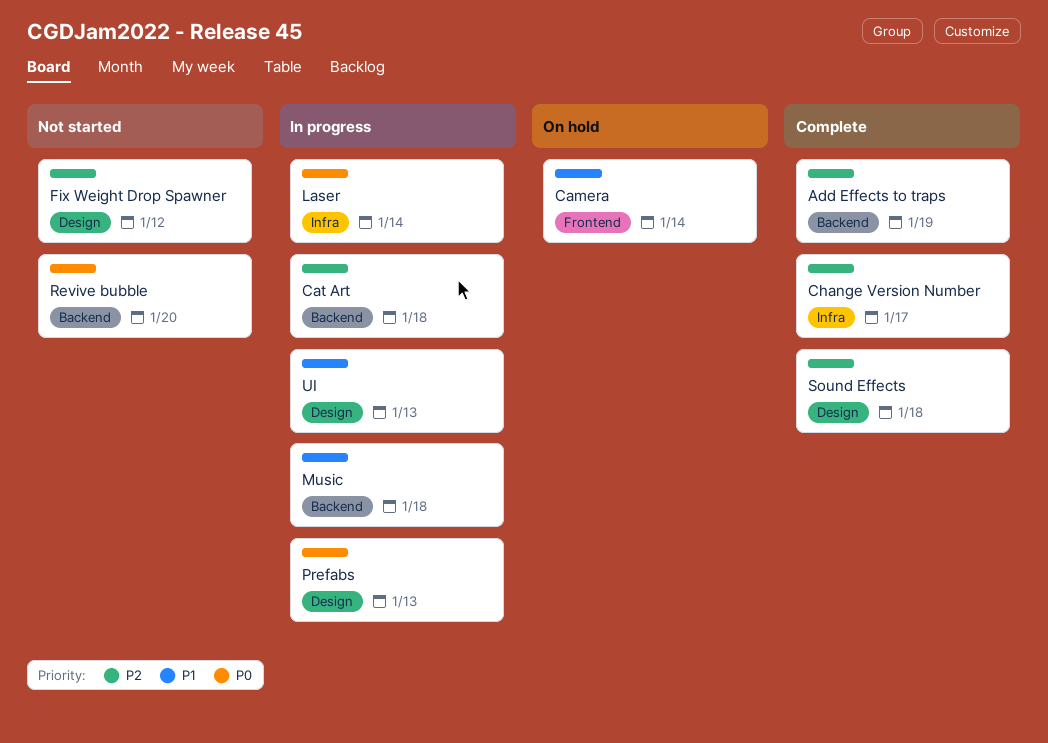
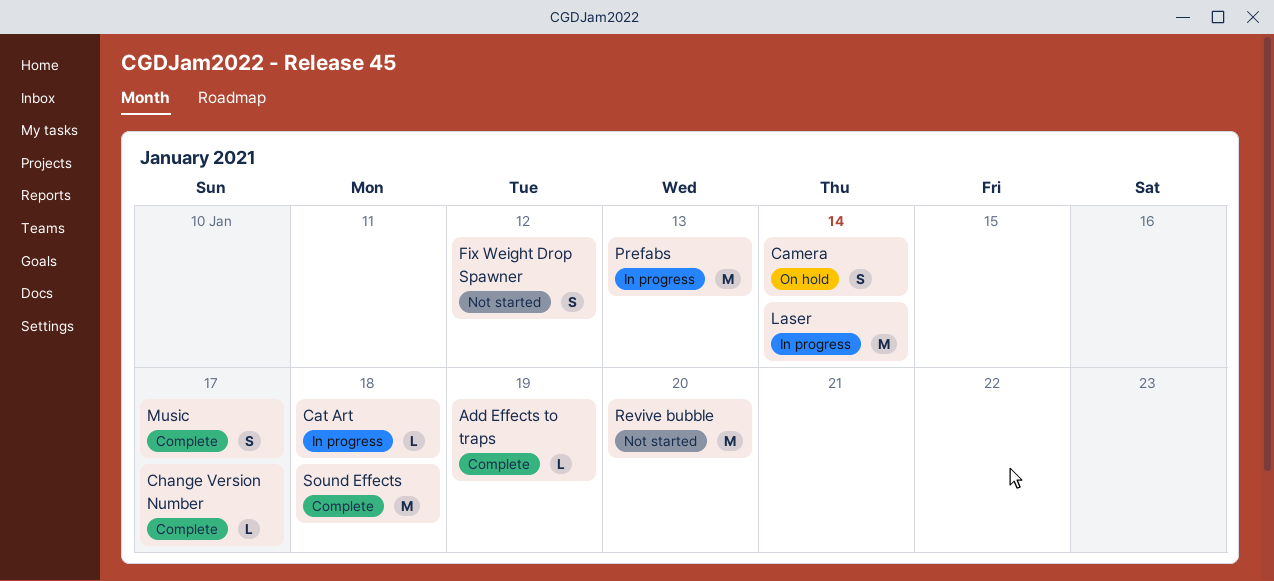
Music, status: In progress -> Complete
Music, due: Jan 18 -> Jan 17
UI: present -> none

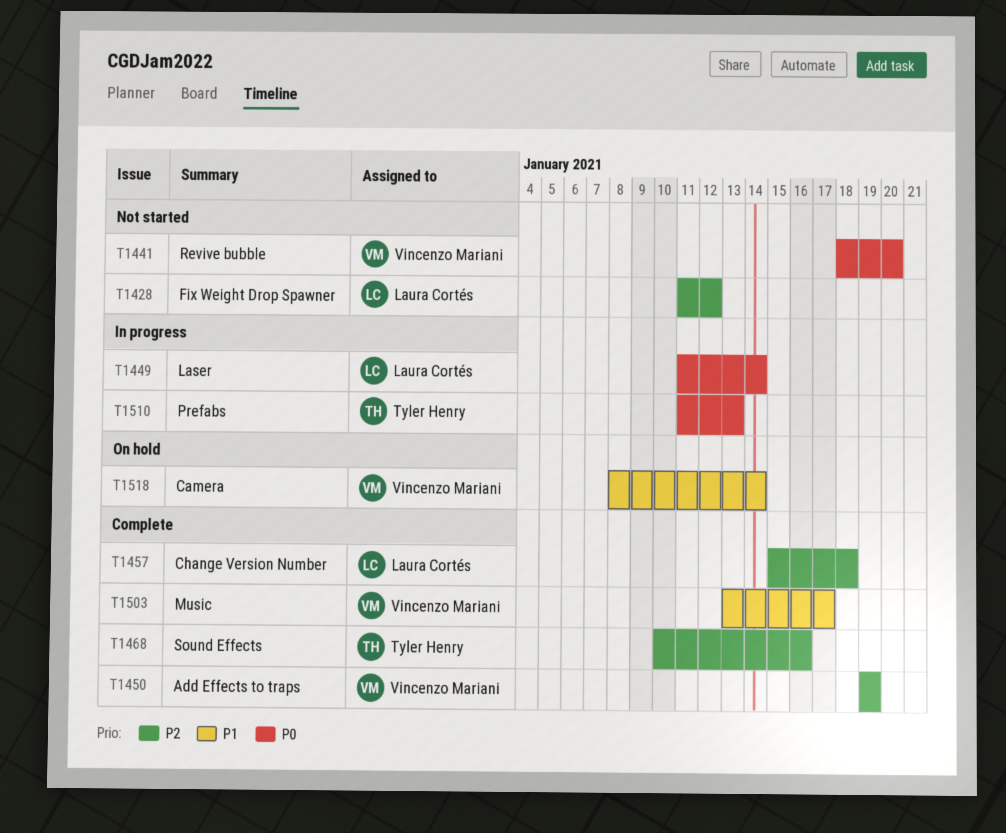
Cat Art: present -> none
Change Version Number, due: Jan 17 -> Jan 18
Sound Effects, due: Jan 18 -> Jan 16

